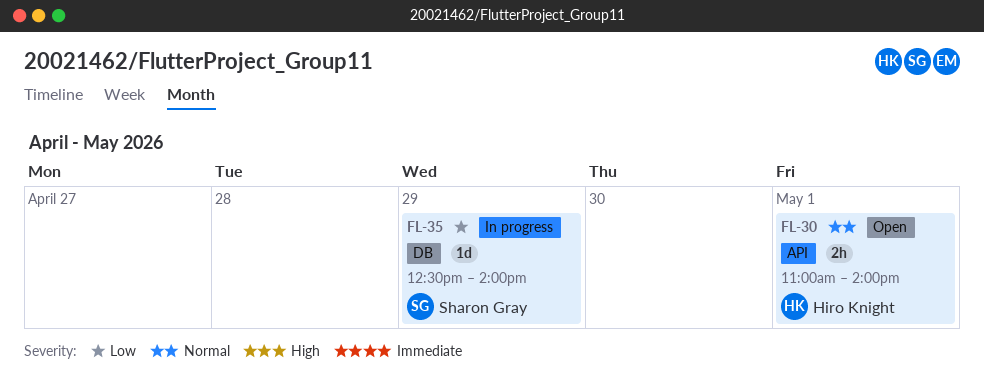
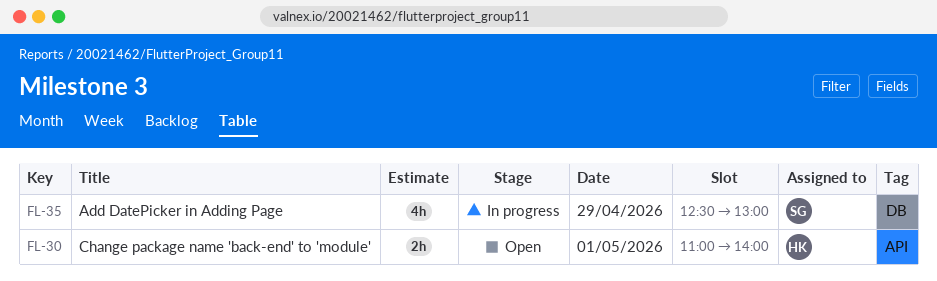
FL-35, estimate: 1d -> 4h
FL-35, ends: 14:00 -> 13:00

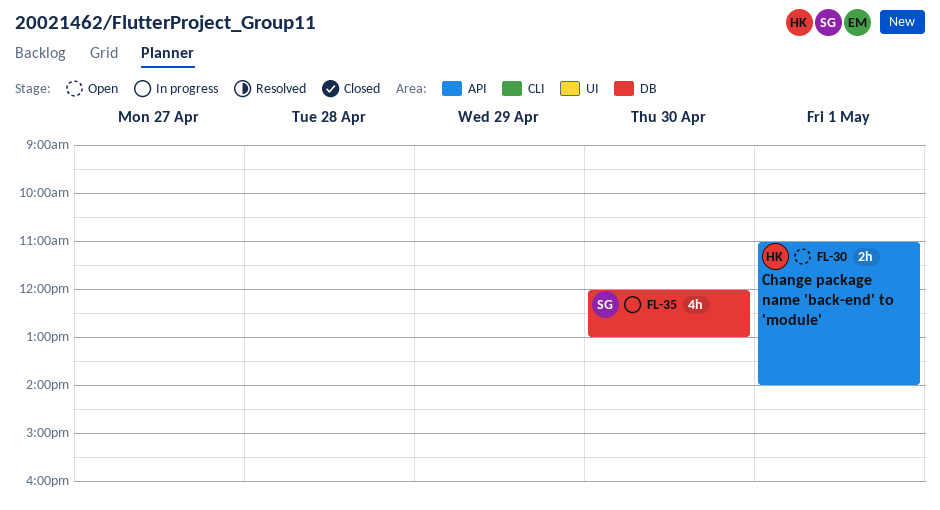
FL-35, day: Apr 29 -> Apr 30
FL-35, begins: 12:30 -> 12:00

